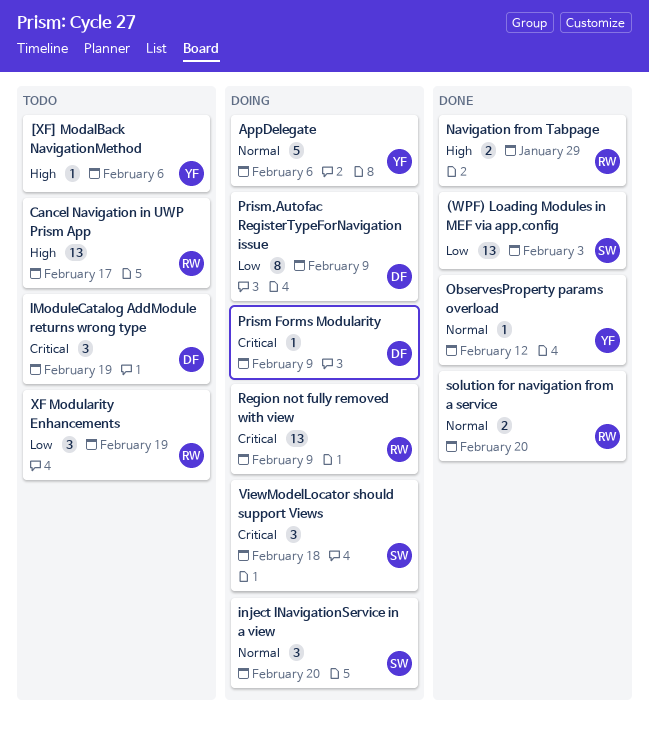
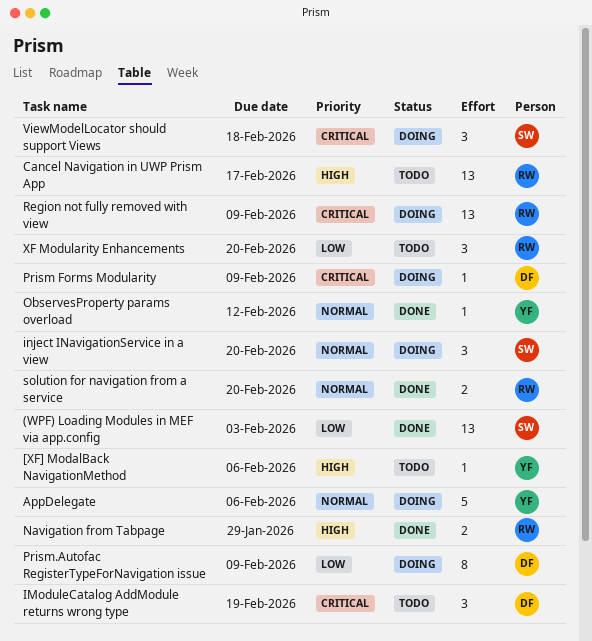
XF Modularity Enhancements, due: Feb 19 -> Feb 20

